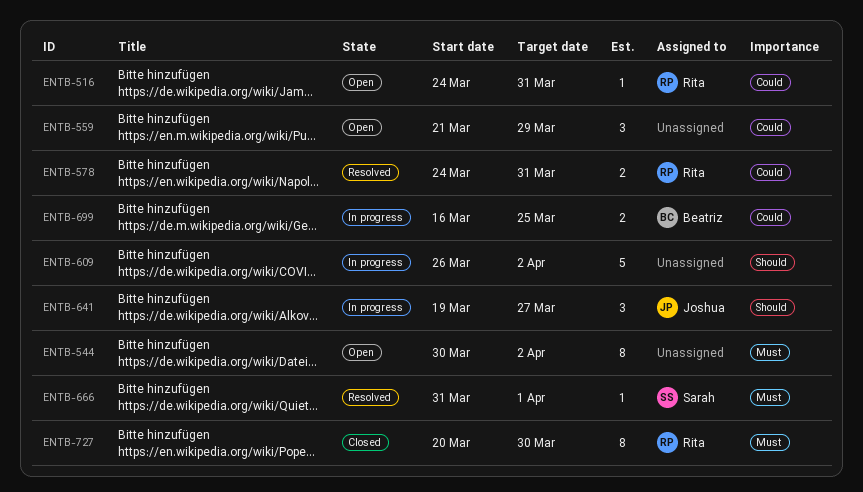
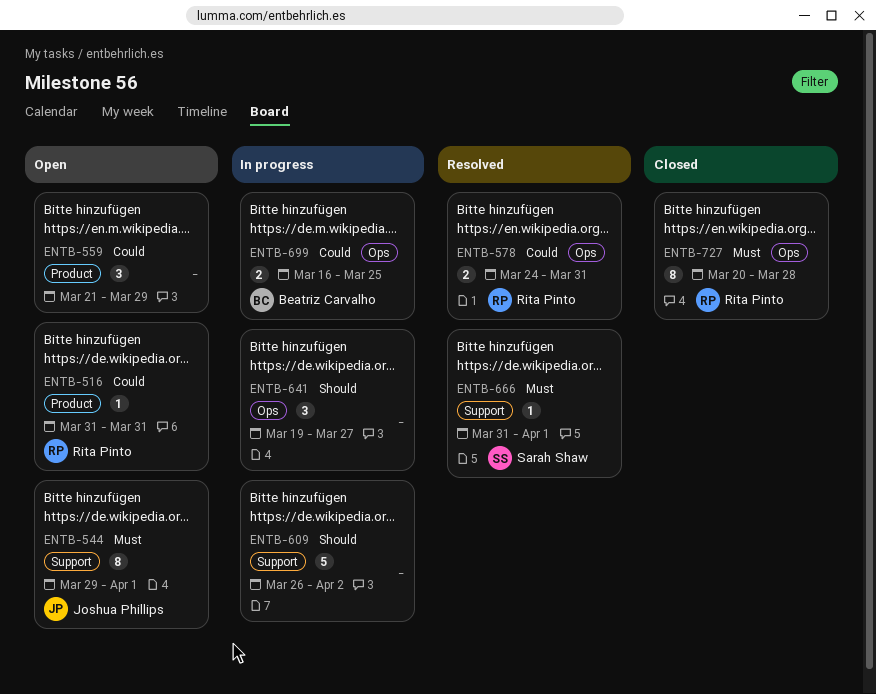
ENTB-516, start: Mar 24 -> Mar 31
ENTB-544, owner: none -> Joshua Phillips
ENTB-544, start: Mar 30 -> Mar 29
ENTB-544, due: Apr 2 -> Apr 1
ENTB-641, owner: Joshua Phillips -> none
ENTB-727, due: Mar 30 -> Mar 28

